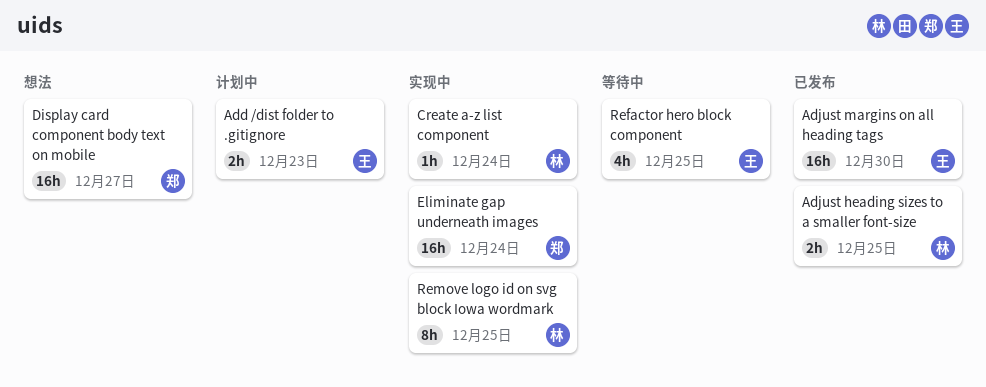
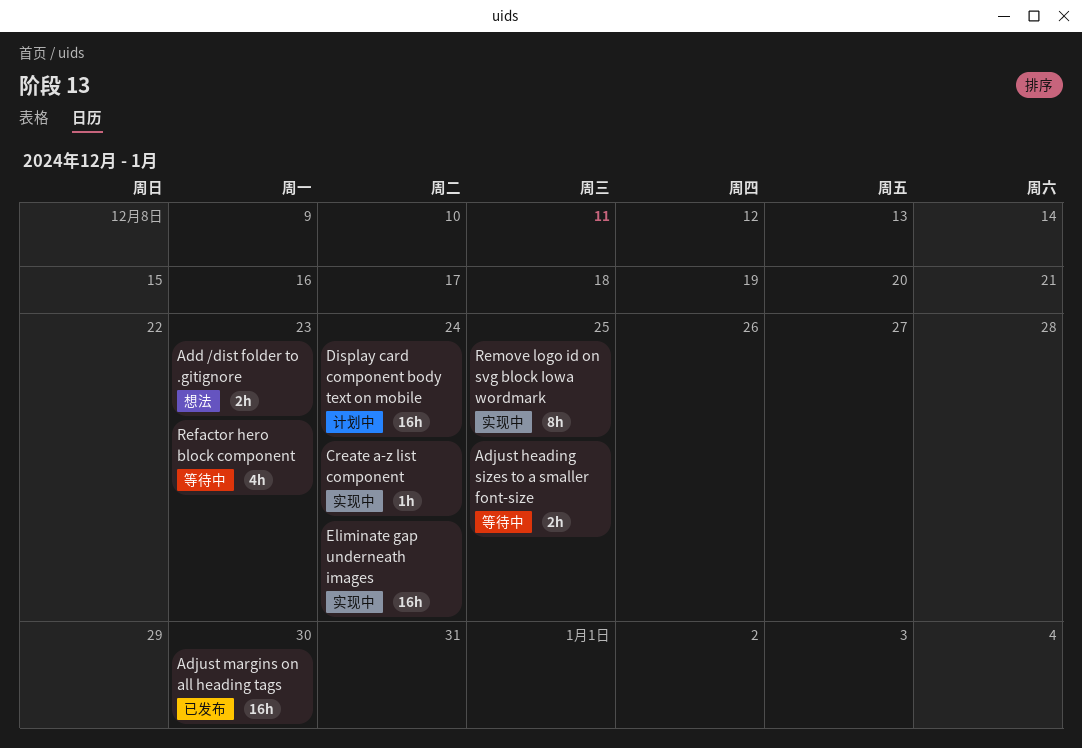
Add /dist folder to .gitignore, status: 计划中 -> 想法
Adjust heading sizes to a smaller font-size, status: 已发布 -> 等待中
Display card component body text on mobile, status: 想法 -> 计划中
Display card component body text on mobile, due: Dec 27 -> Dec 24
Refactor hero block component, due: Dec 25 -> Dec 23

